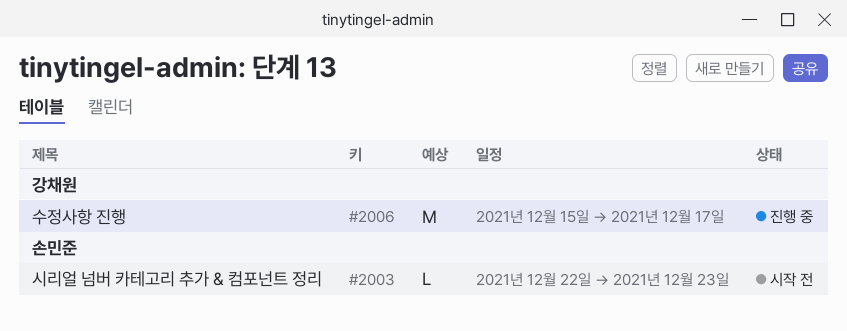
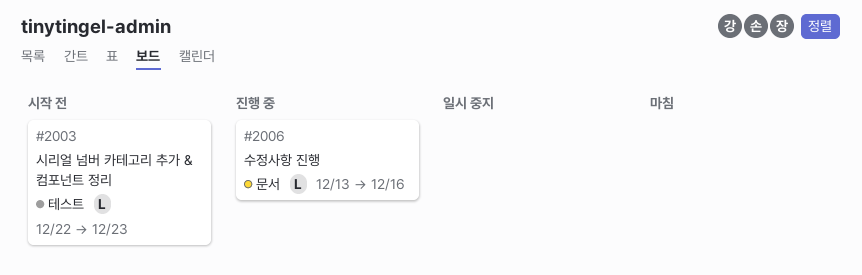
#2006, estimate: M -> L
#2006, start: Dec 15 -> Dec 13
#2006, due: Dec 17 -> Dec 16

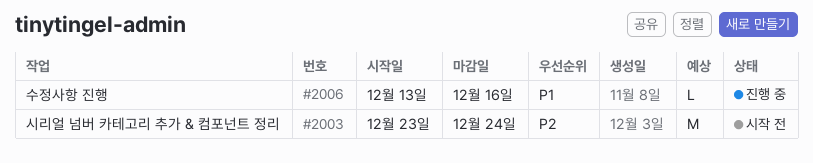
#2003, estimate: L -> M
#2003, start: Dec 22 -> Dec 23
#2003, due: Dec 23 -> Dec 24

